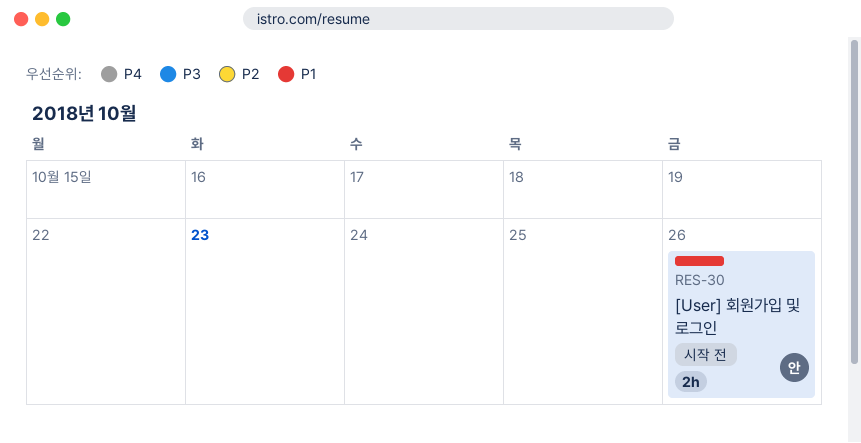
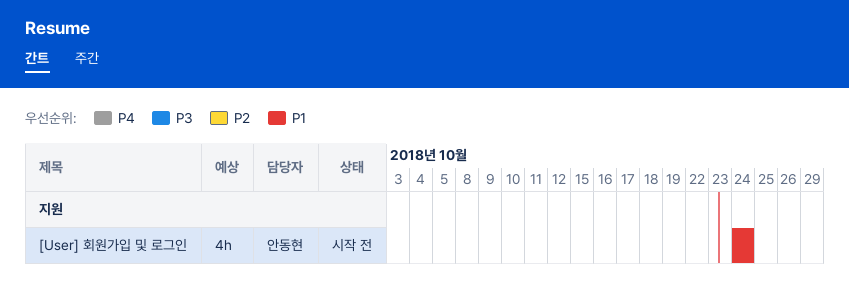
[User] 회원가입 및 로그인, estimate: 2h -> 4h
[User] 회원가입 및 로그인, due: Oct 26 -> Oct 24

